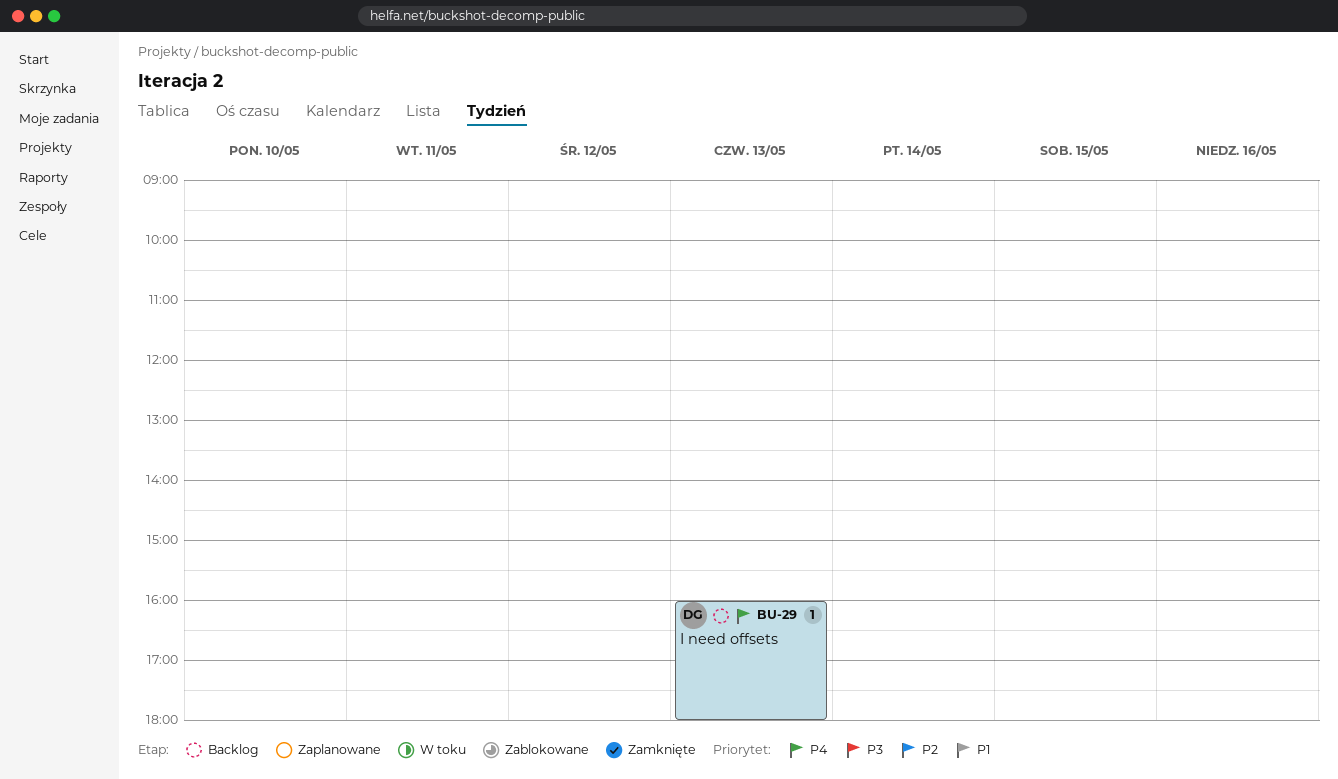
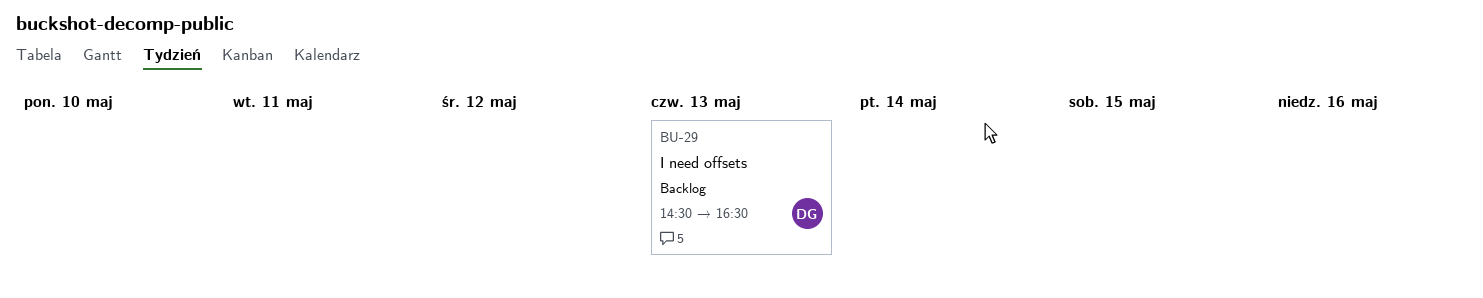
BU-29, begins: 16:00 -> 14:30
BU-29, ends: 18:00 -> 16:30

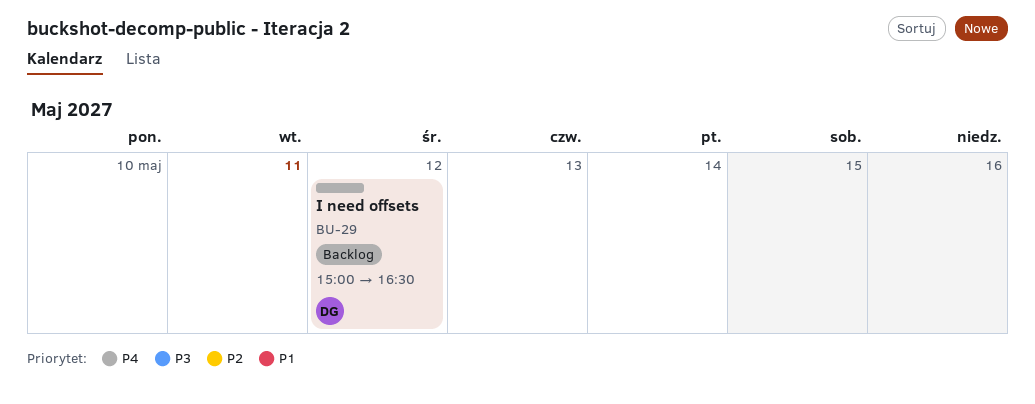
BU-29, day: May 13 -> May 12
BU-29, begins: 14:30 -> 15:00

